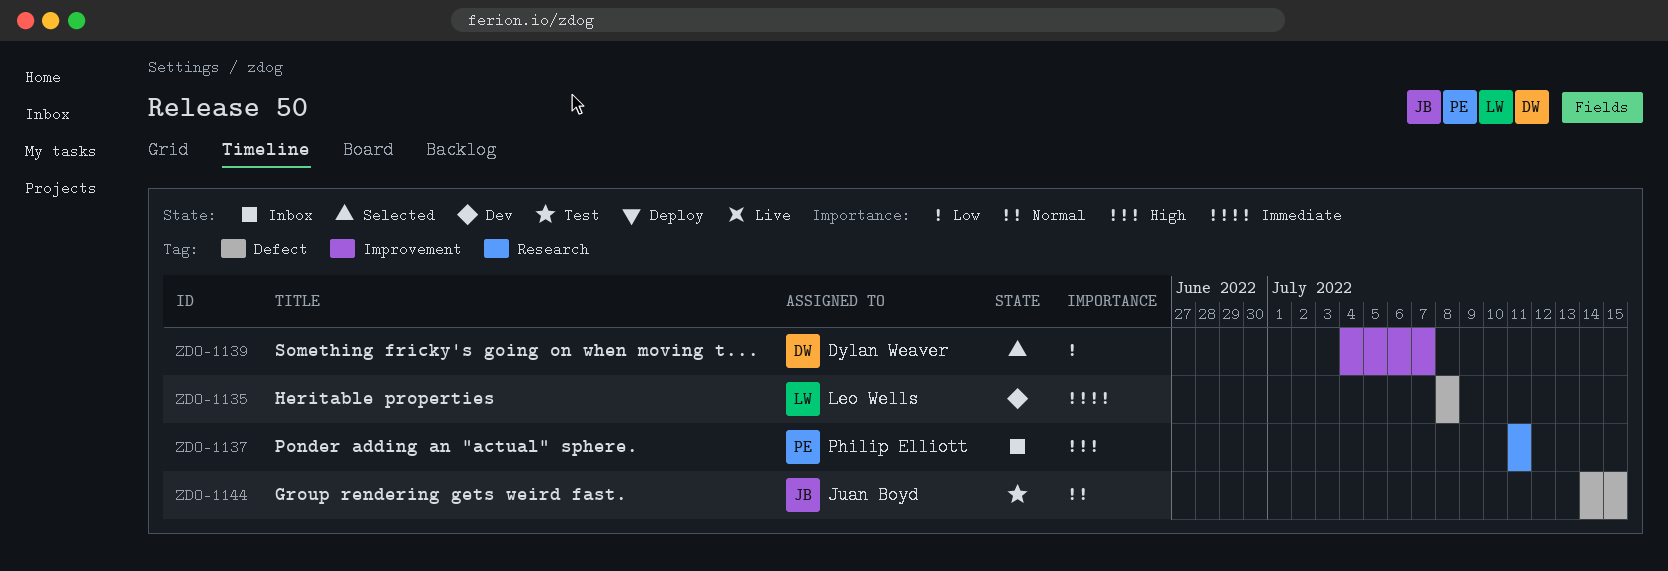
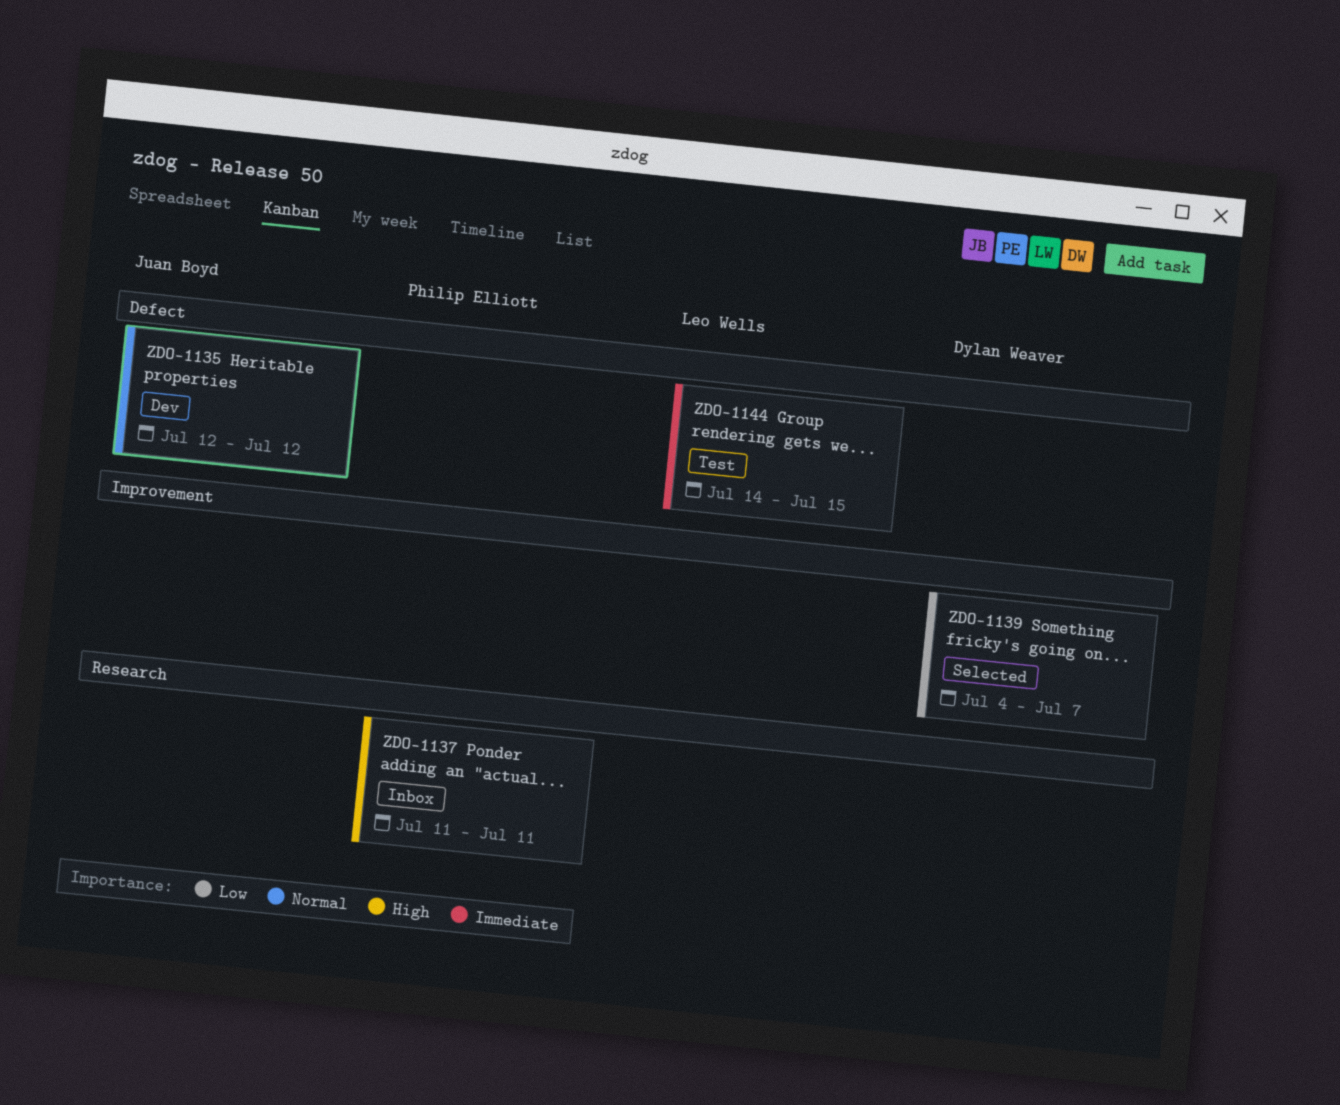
ZDO-1135, owner: Leo Wells -> Juan Boyd
ZDO-1135, priority: Immediate -> Normal
ZDO-1135, start: Jul 8 -> Jul 12
ZDO-1135, due: Jul 8 -> Jul 12
ZDO-1144, owner: Juan Boyd -> Leo Wells
ZDO-1144, priority: Normal -> Immediate

